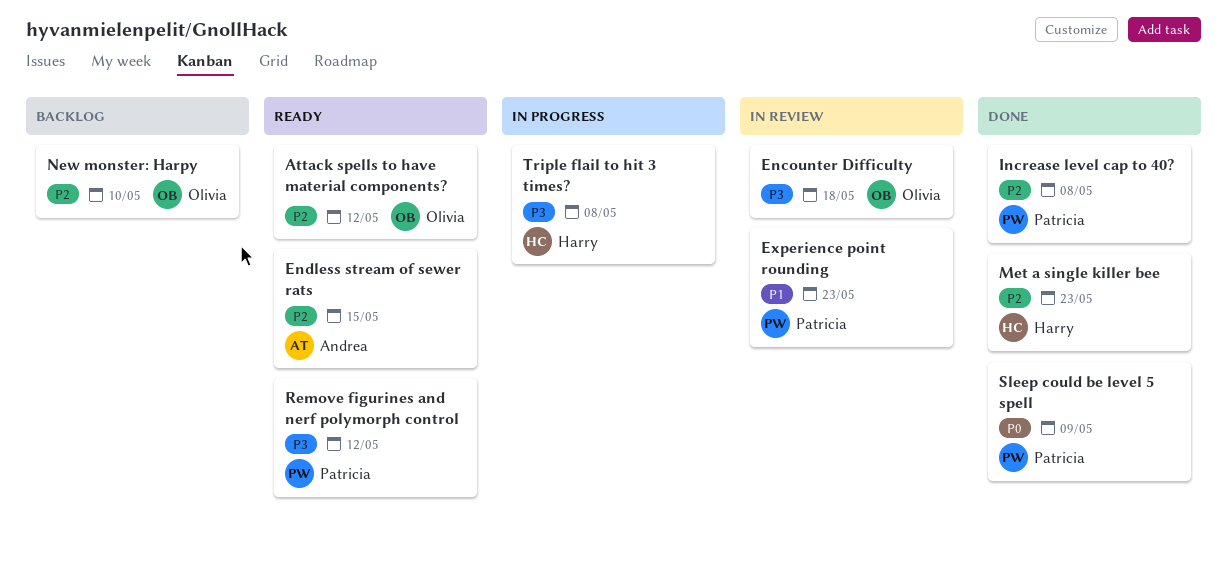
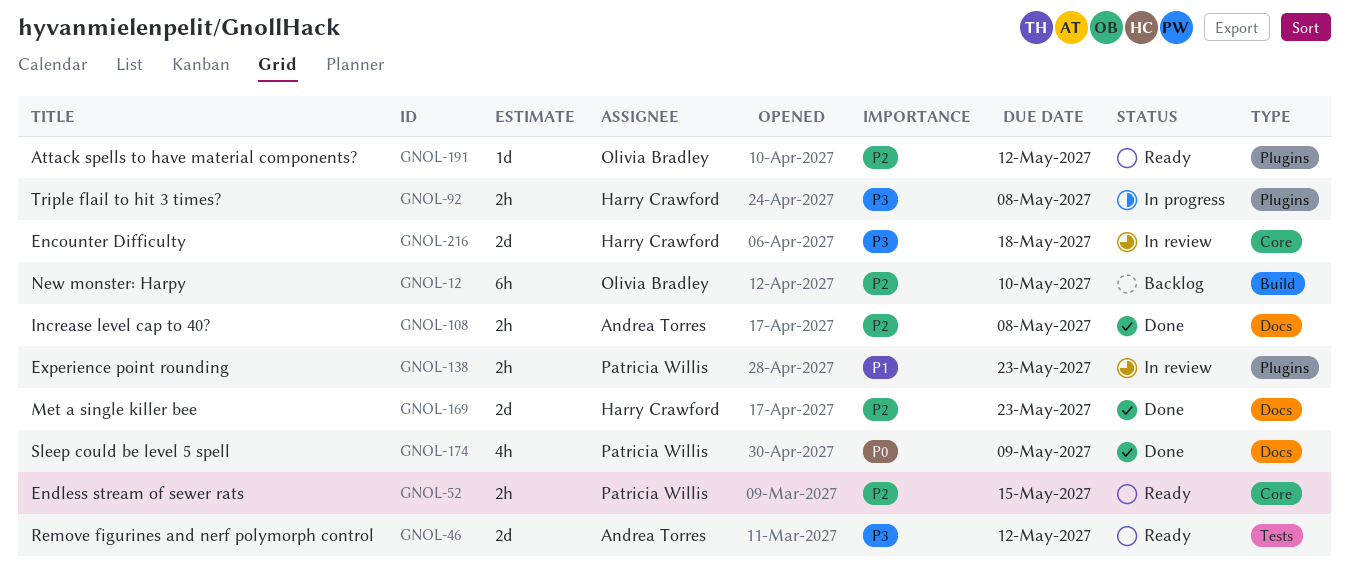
Encounter Difficulty, owner: Olivia Bradley -> Harry Crawford
Endless stream of sewer rats, owner: Andrea Torres -> Patricia Willis
Increase level cap to 40?, owner: Patricia Willis -> Andrea Torres
Remove figurines and nerf polymorph control, owner: Patricia Willis -> Andrea Torres

